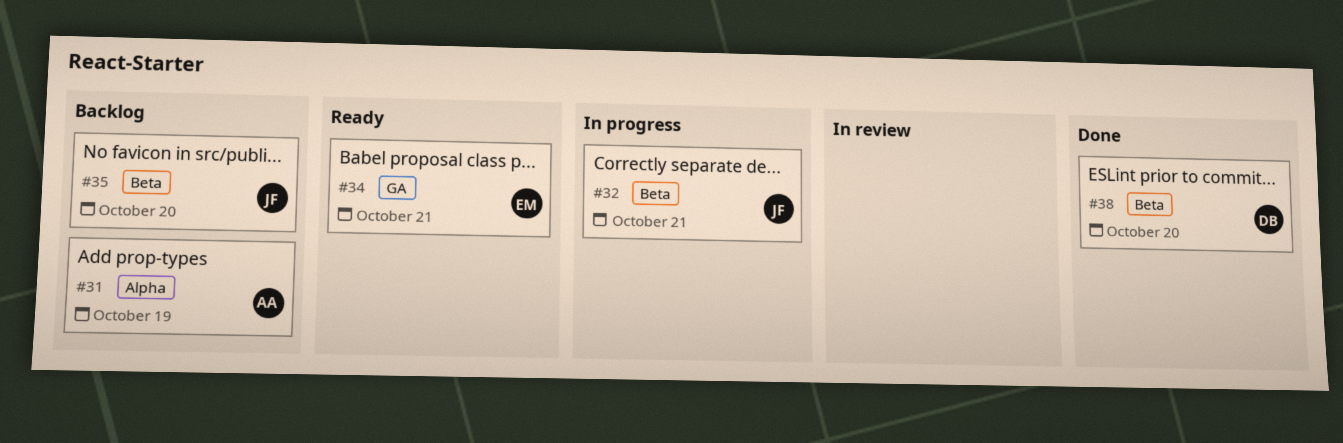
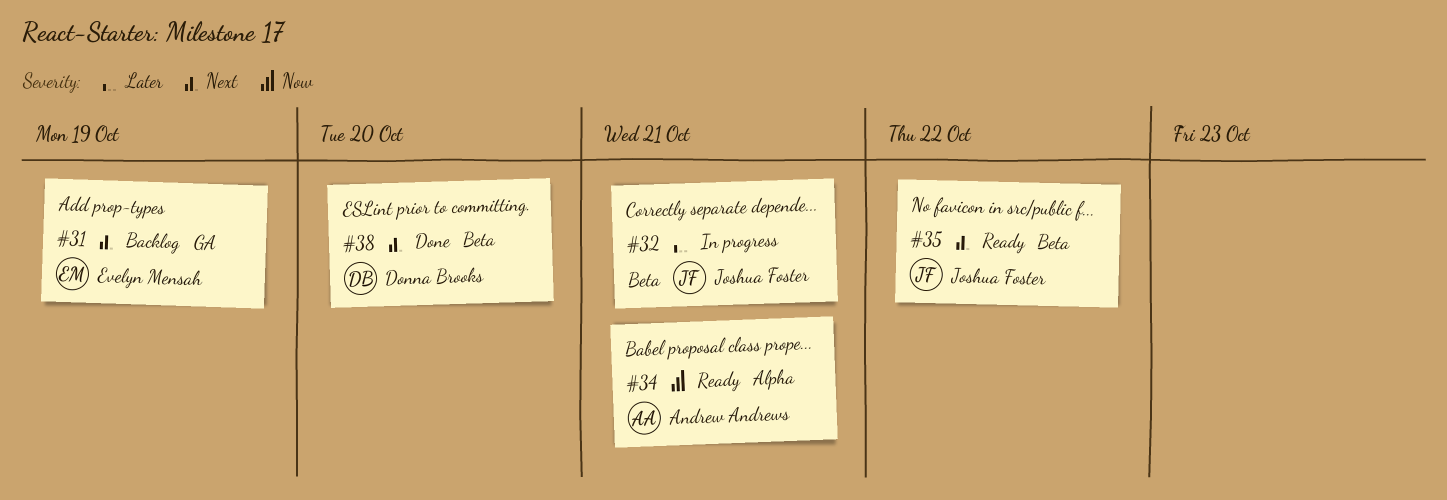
#31, owner: Andrew Andrews -> Evelyn Mensah
#31, label: Alpha -> GA
#34, owner: Evelyn Mensah -> Andrew Andrews
#34, label: GA -> Alpha
#35, status: Backlog -> Ready
#35, due: Oct 20 -> Oct 22

